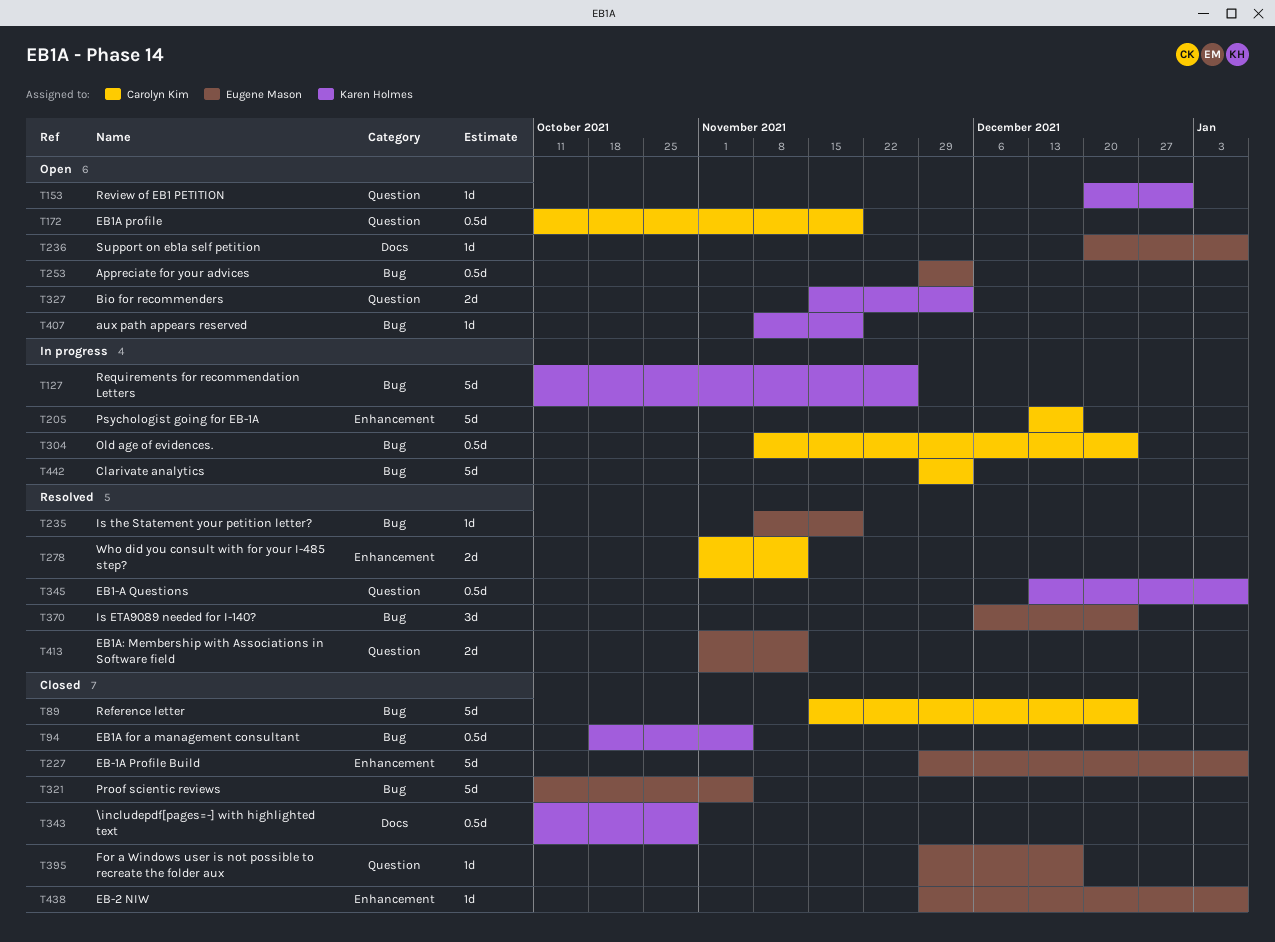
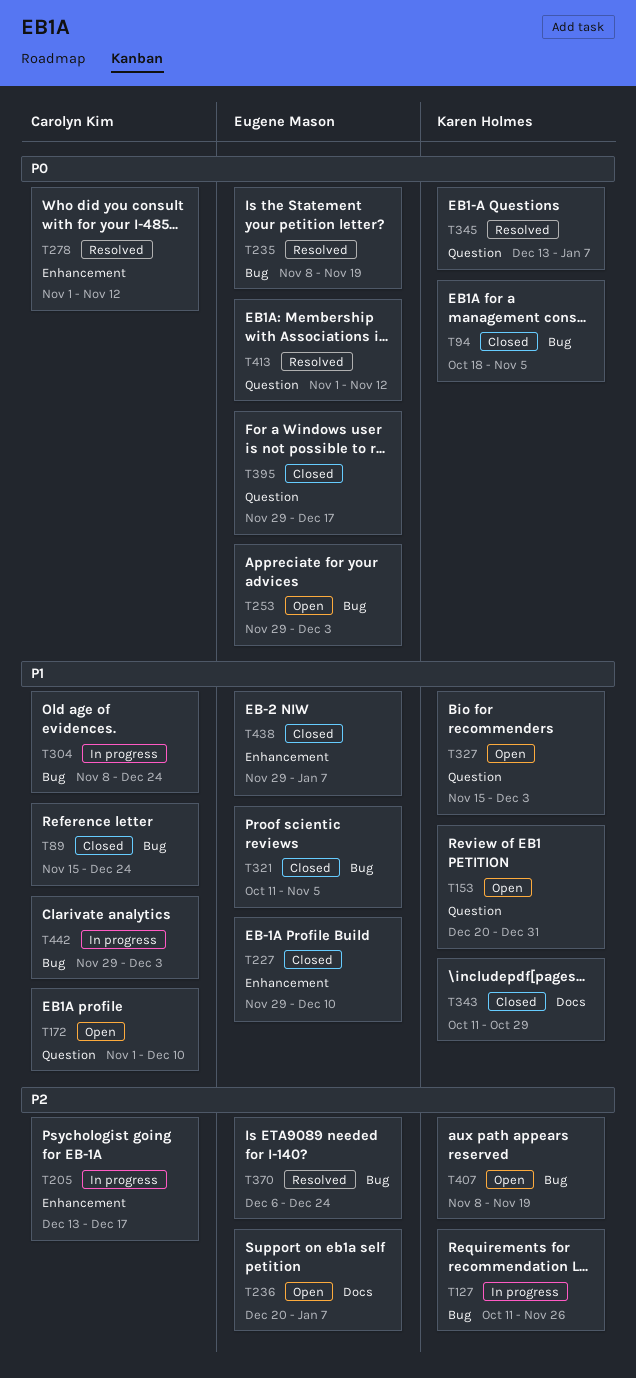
T172, start: Oct 11 -> Nov 1
T172, due: Nov 19 -> Dec 10
T227, due: Jan 7 -> Dec 10

